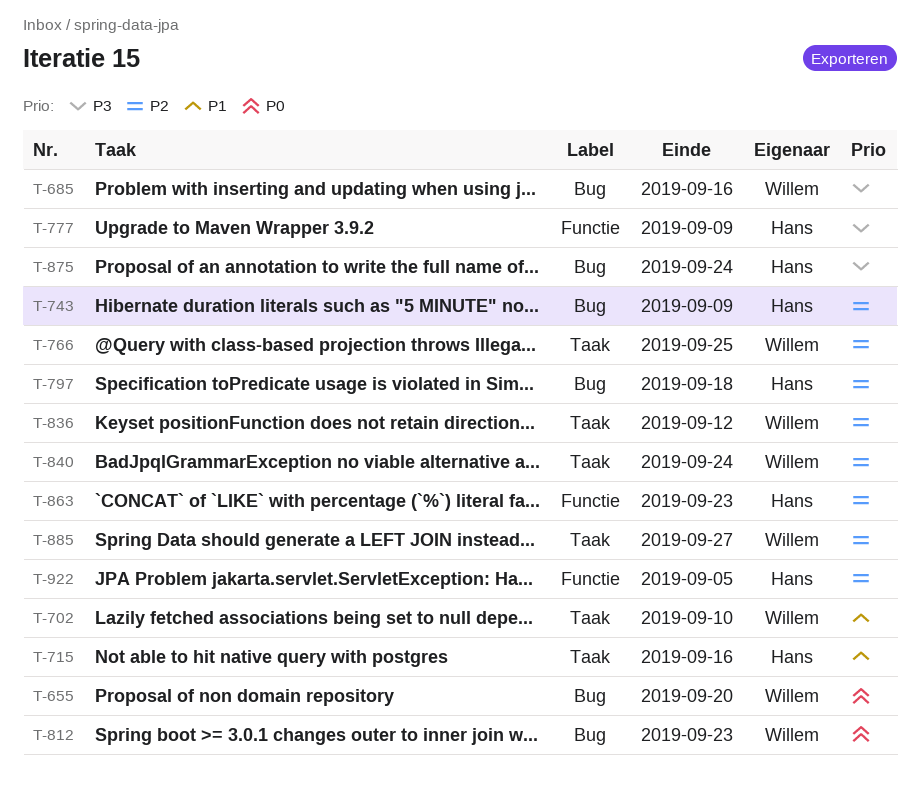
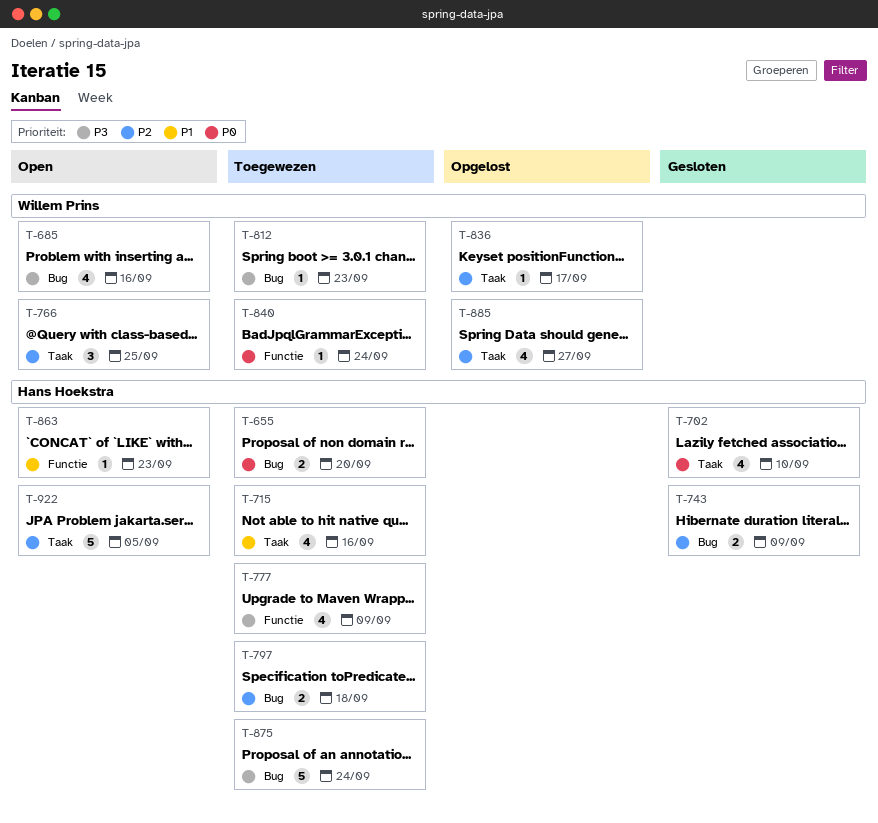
T-655, owner: Willem Prins -> Hans Hoekstra
T-702, owner: Willem Prins -> Hans Hoekstra
T-702, priority: P1 -> P0
T-812, priority: P0 -> P3
T-836, due: Sep 12 -> Sep 17
T-840, priority: P2 -> P0
T-840, label: Taak -> Functie
T-863, priority: P2 -> P1
T-922, label: Functie -> Taak

